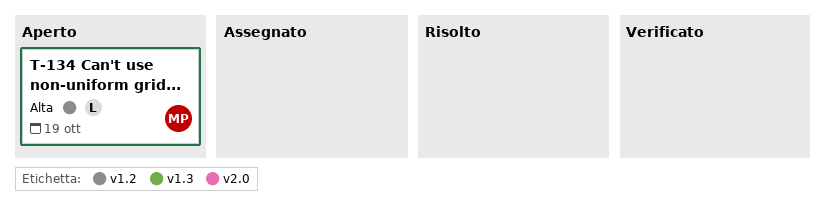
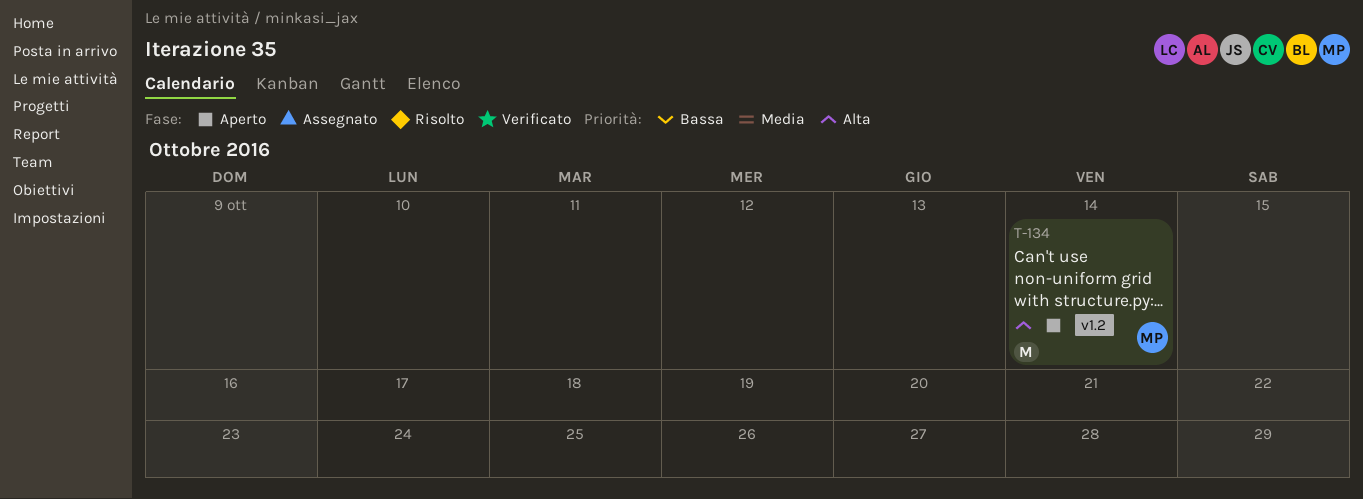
T-134, estimate: L -> M
T-134, due: Oct 19 -> Oct 14

